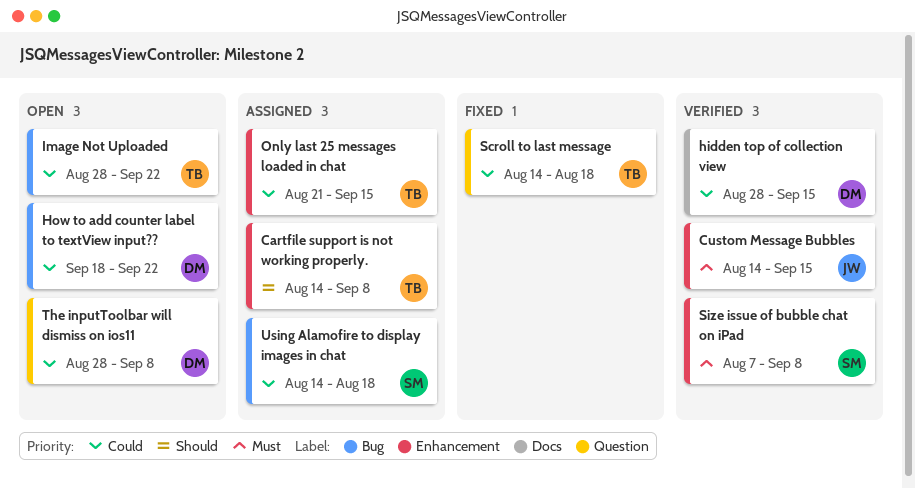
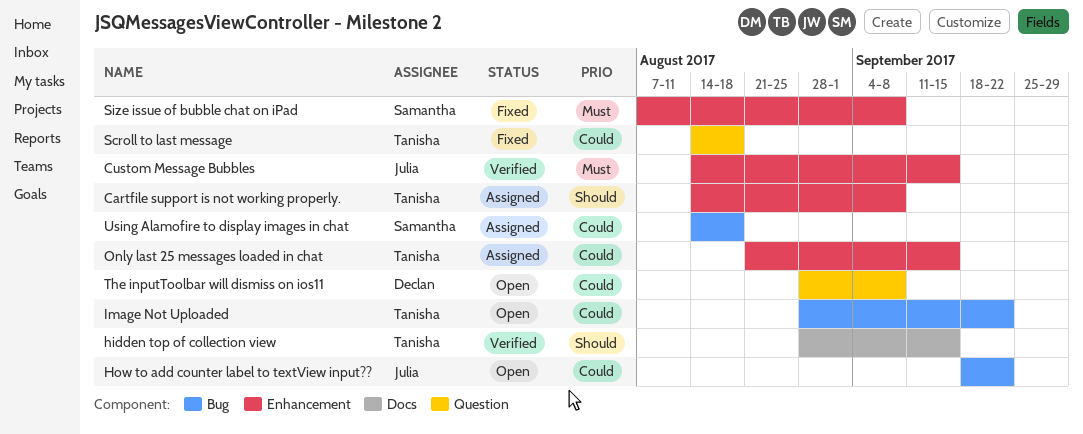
hidden top of collection view, owner: Declan -> Tanisha
hidden top of collection view, priority: Could -> Should
How to add counter label to textView input??, owner: Declan -> Julia
Size issue of bubble chat on iPad, status: Verified -> Fixed

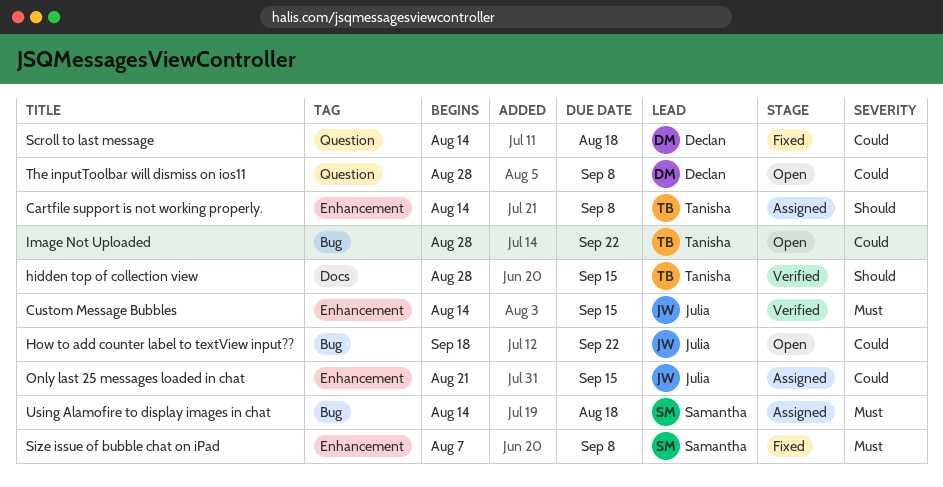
Only last 25 messages loaded in chat, owner: Tanisha -> Julia
Scroll to last message, owner: Tanisha -> Declan
Using Alamofire to display images in chat, priority: Could -> Must

